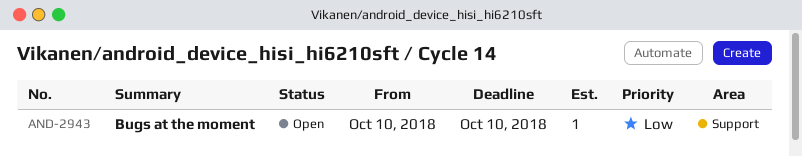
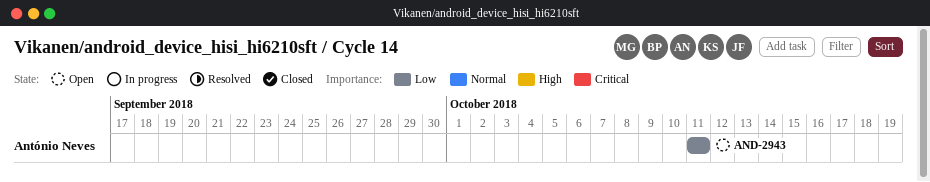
AND-2943, start: Oct 10 -> Oct 11
AND-2943, due: Oct 10 -> Oct 11

